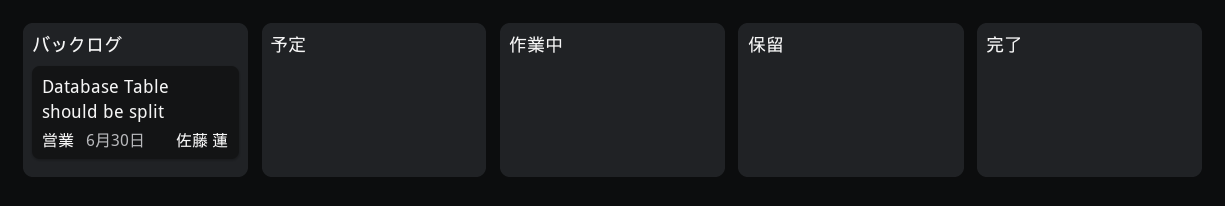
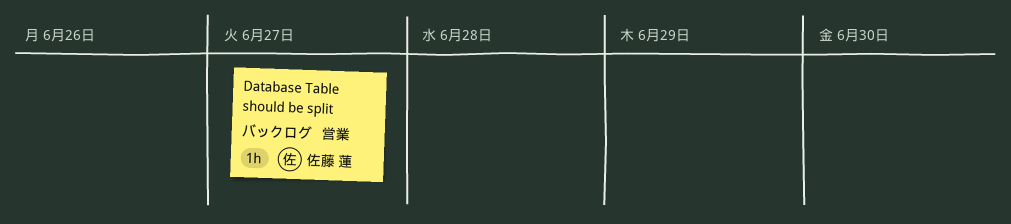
Database Table should be split, due: Jun 30 -> Jun 27

